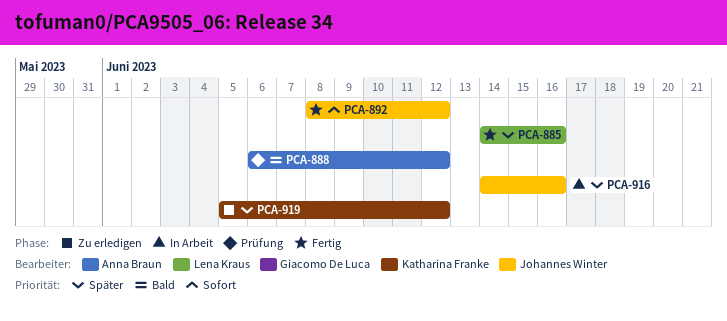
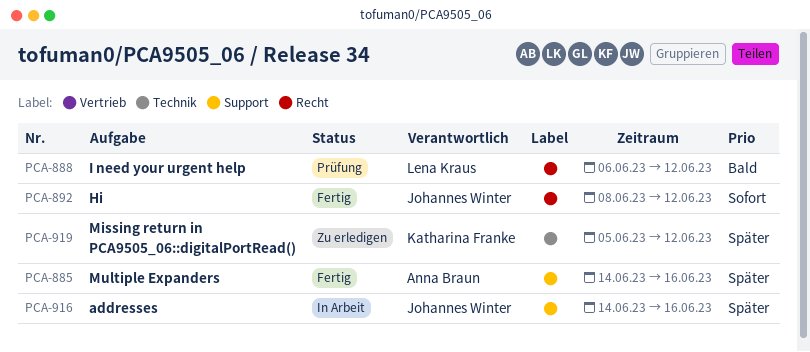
PCA-885, owner: Lena Kraus -> Anna Braun
PCA-888, owner: Anna Braun -> Lena Kraus

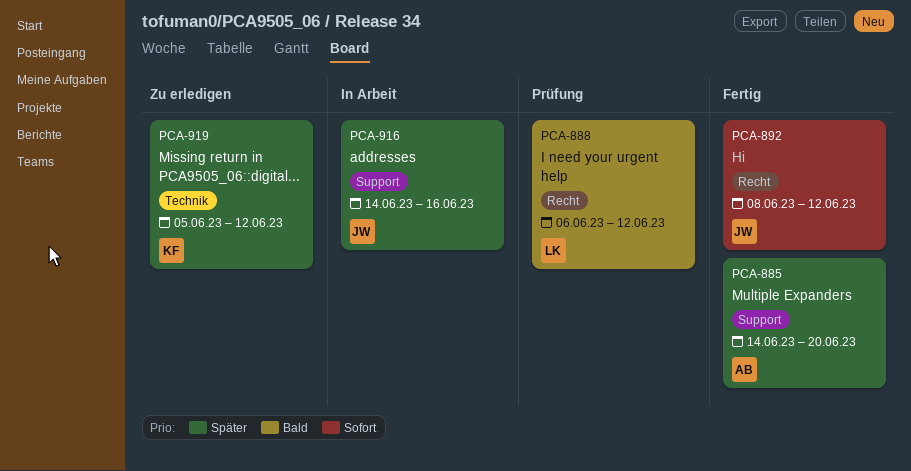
PCA-885, due: Jun 16 -> Jun 20

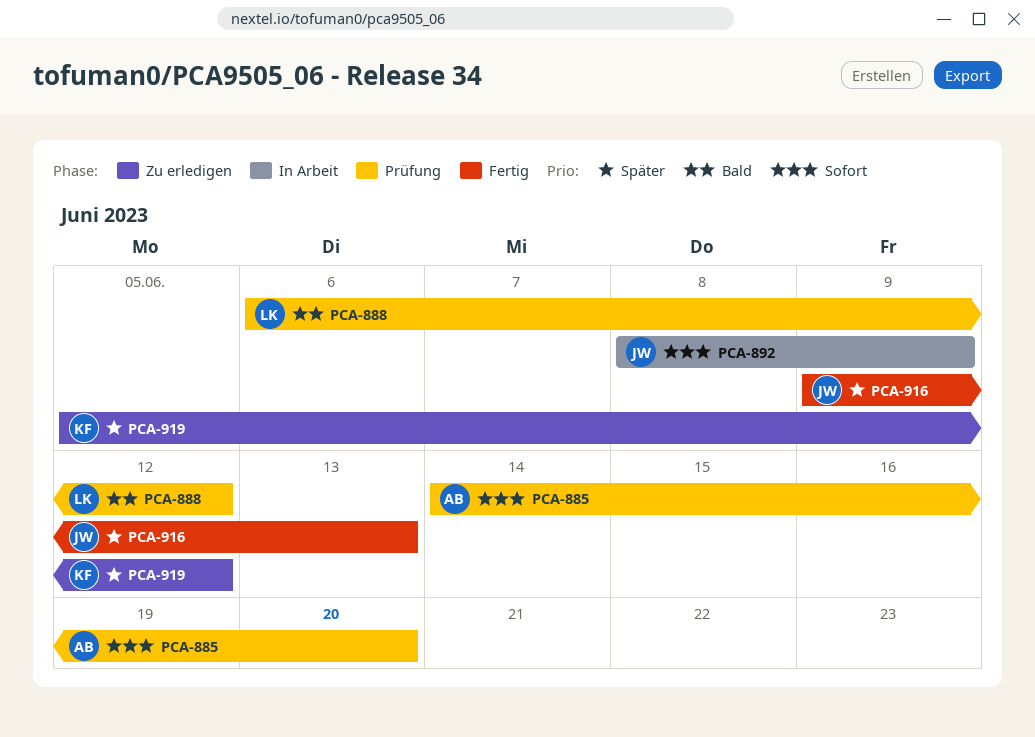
PCA-885, status: Fertig -> Prüfung
PCA-885, priority: Später -> Sofort
PCA-892, status: Fertig -> In Arbeit
PCA-892, due: Jun 12 -> Jun 9
PCA-916, status: In Arbeit -> Fertig
PCA-916, start: Jun 14 -> Jun 9
PCA-916, due: Jun 16 -> Jun 13

